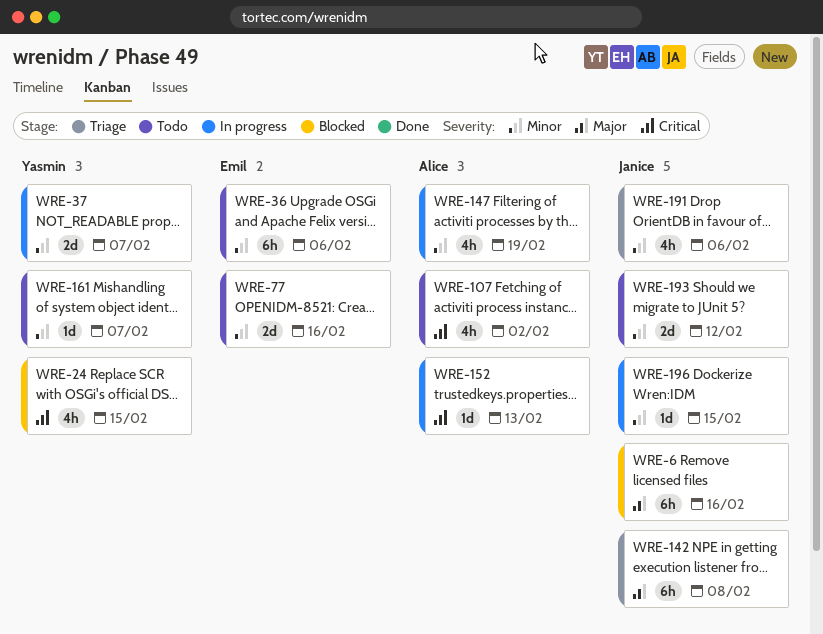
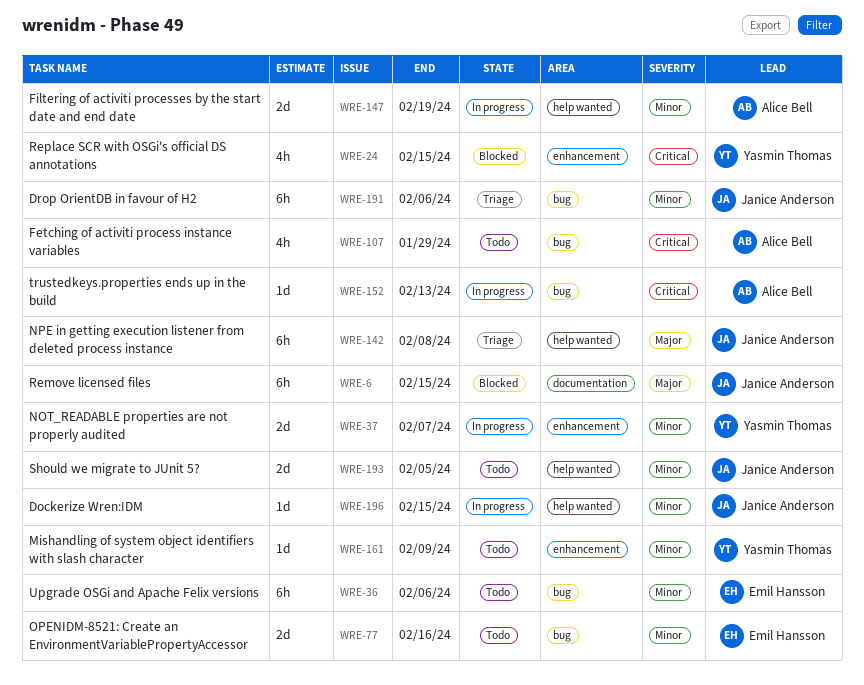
WRE-6, due: Feb 16 -> Feb 15
WRE-107, due: Feb 2 -> Jan 29
WRE-147, estimate: 4h -> 2d
WRE-161, due: Feb 7 -> Feb 9
WRE-191, estimate: 4h -> 6h
WRE-193, due: Feb 12 -> Feb 5

